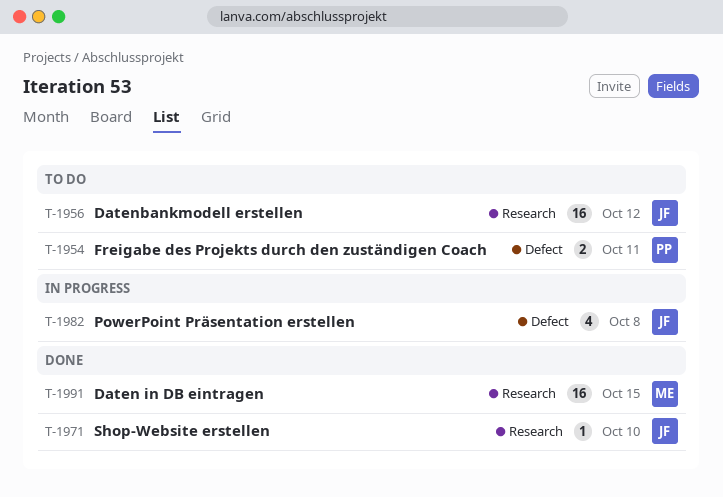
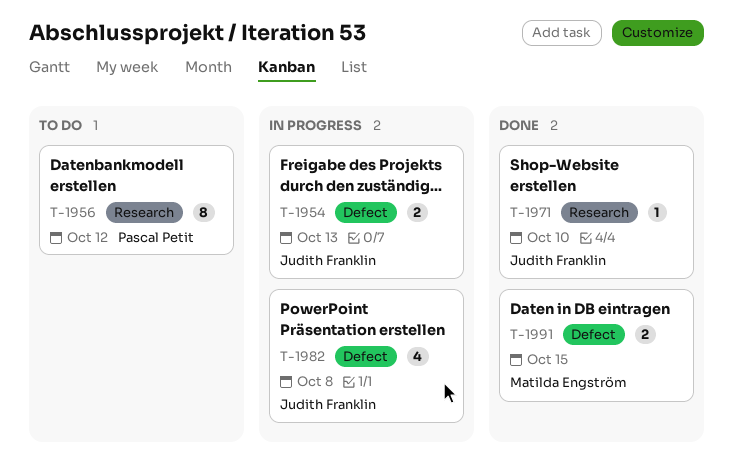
T-1954, status: To do -> In progress
T-1954, owner: Pascal Petit -> Judith Franklin
T-1954, due: Oct 11 -> Oct 13
T-1956, owner: Judith Franklin -> Pascal Petit
T-1956, estimate: 16 -> 8
T-1991, label: Research -> Defect
T-1991, estimate: 16 -> 2

